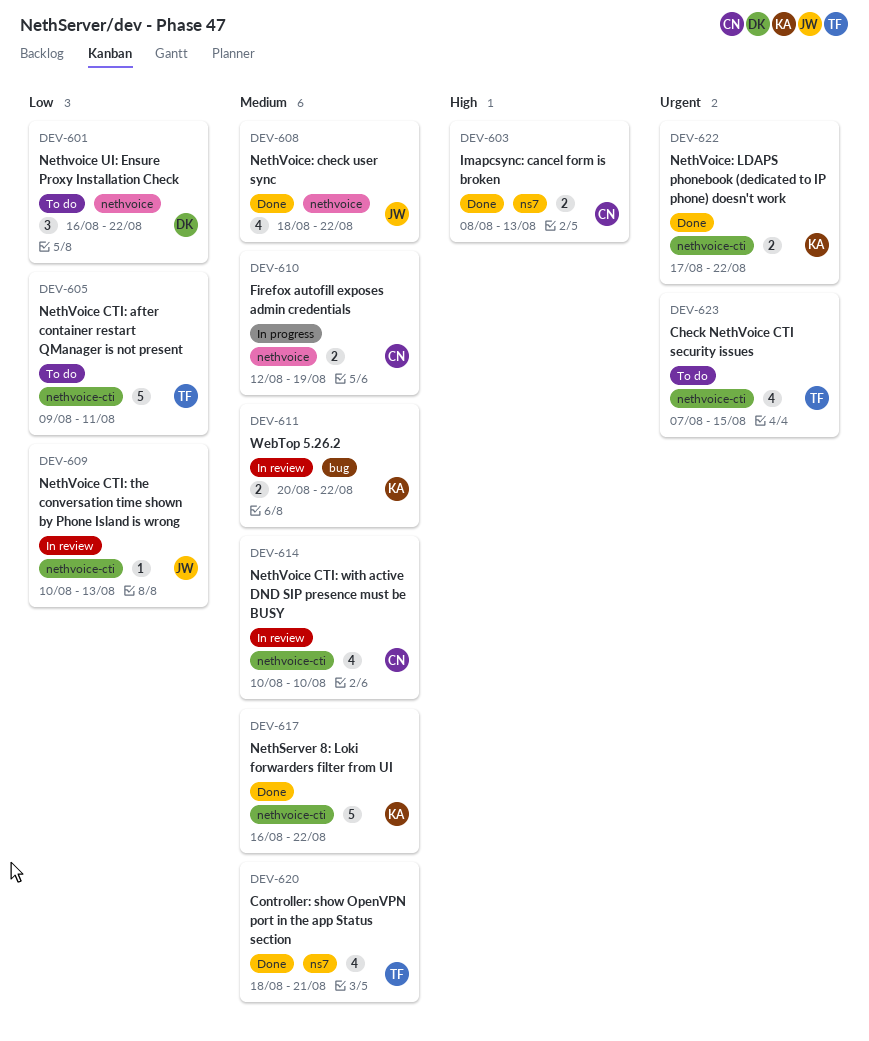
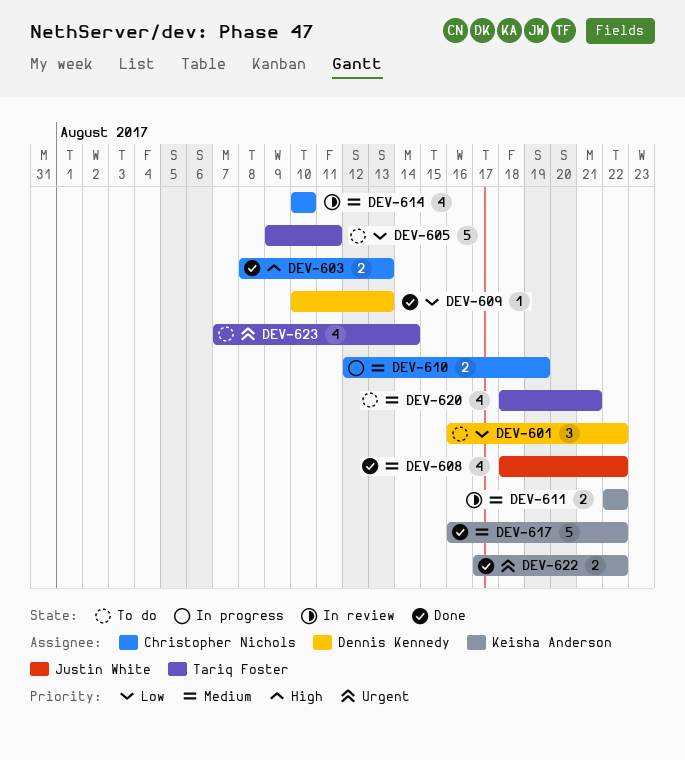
DEV-609, status: In review -> Done
DEV-609, owner: Justin White -> Dennis Kennedy
DEV-611, start: Aug 20 -> Aug 22
DEV-620, status: Done -> To do
DEV-623, due: Aug 15 -> Aug 14

